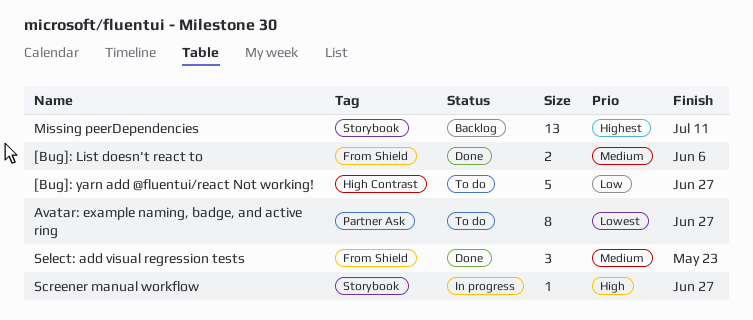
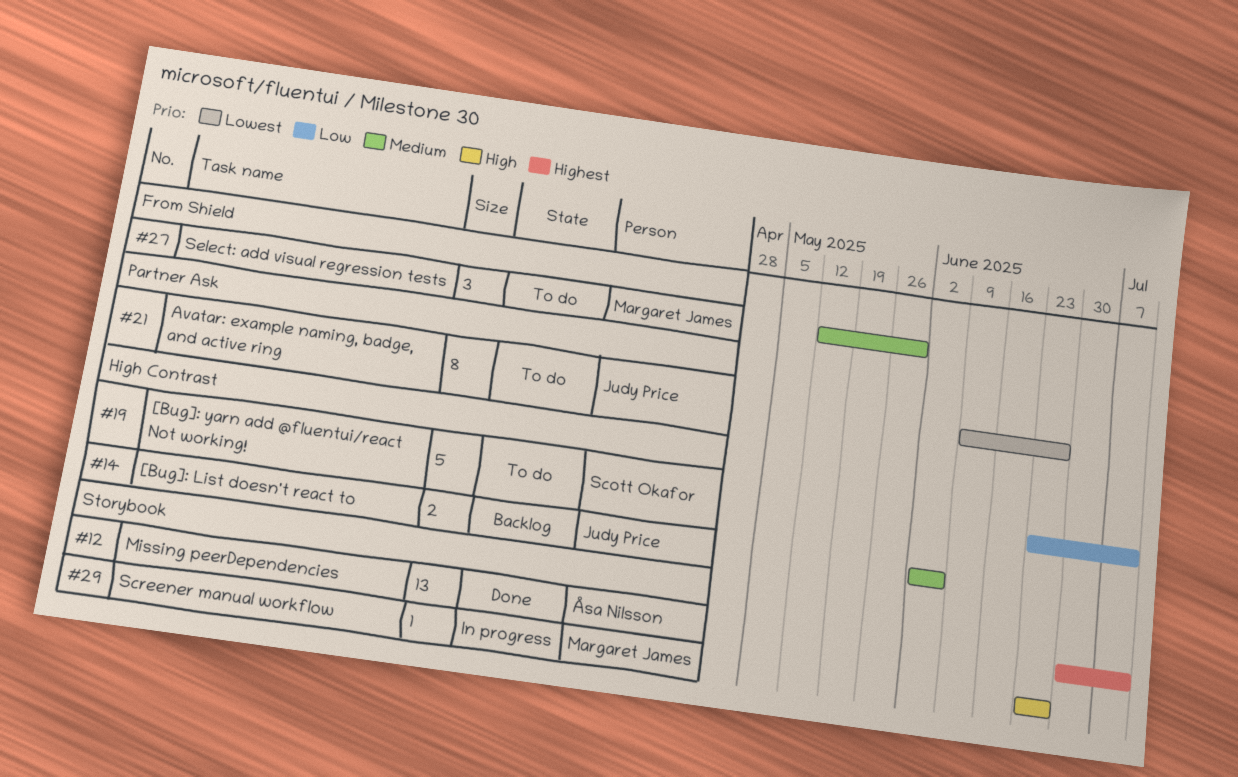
[Bug]: List doesn't react to, status: Done -> Backlog
[Bug]: List doesn't react to, label: From Shield -> High Contrast
[Bug]: yarn add @fluentui/react Not working!, due: Jun 27 -> Jul 11
Missing peerDependencies, status: Backlog -> Done
Select: add visual regression tests, status: Done -> To do
Select: add visual regression tests, due: May 23 -> May 30

